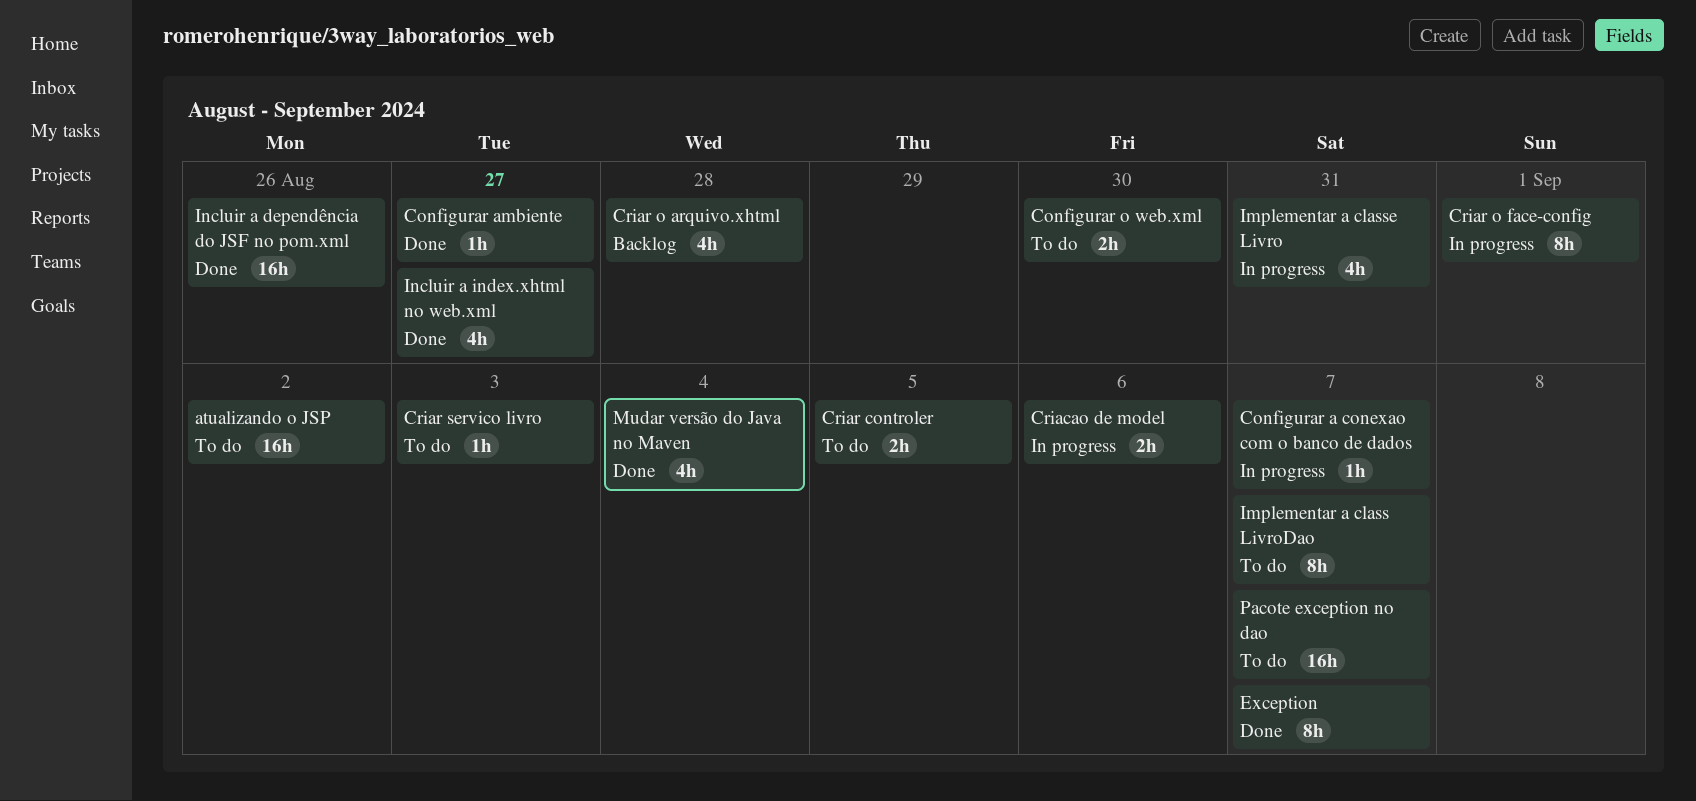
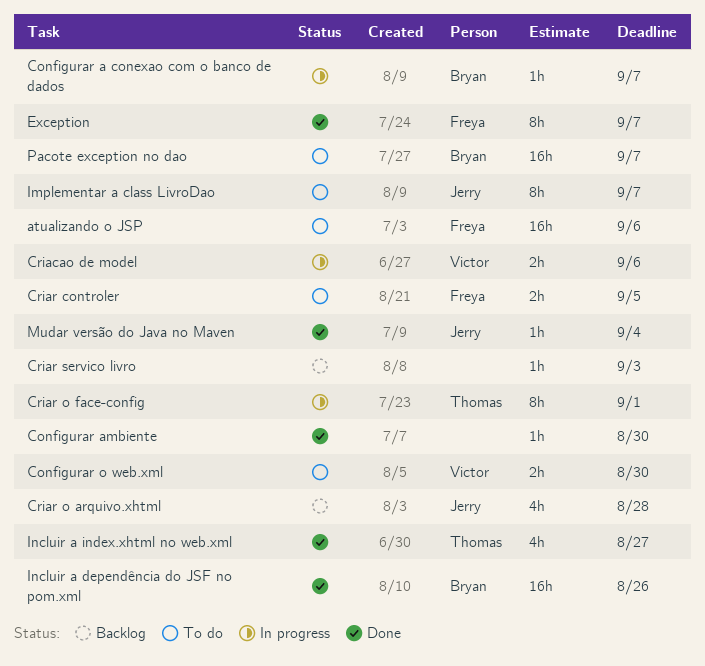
atualizando o JSP, due: Sep 2 -> Sep 6
Configurar ambiente, due: Aug 27 -> Aug 30
Criar servico livro, status: To do -> Backlog
Implementar a classe Livro: present -> none
Mudar versão do Java no Maven, estimate: 4h -> 1h

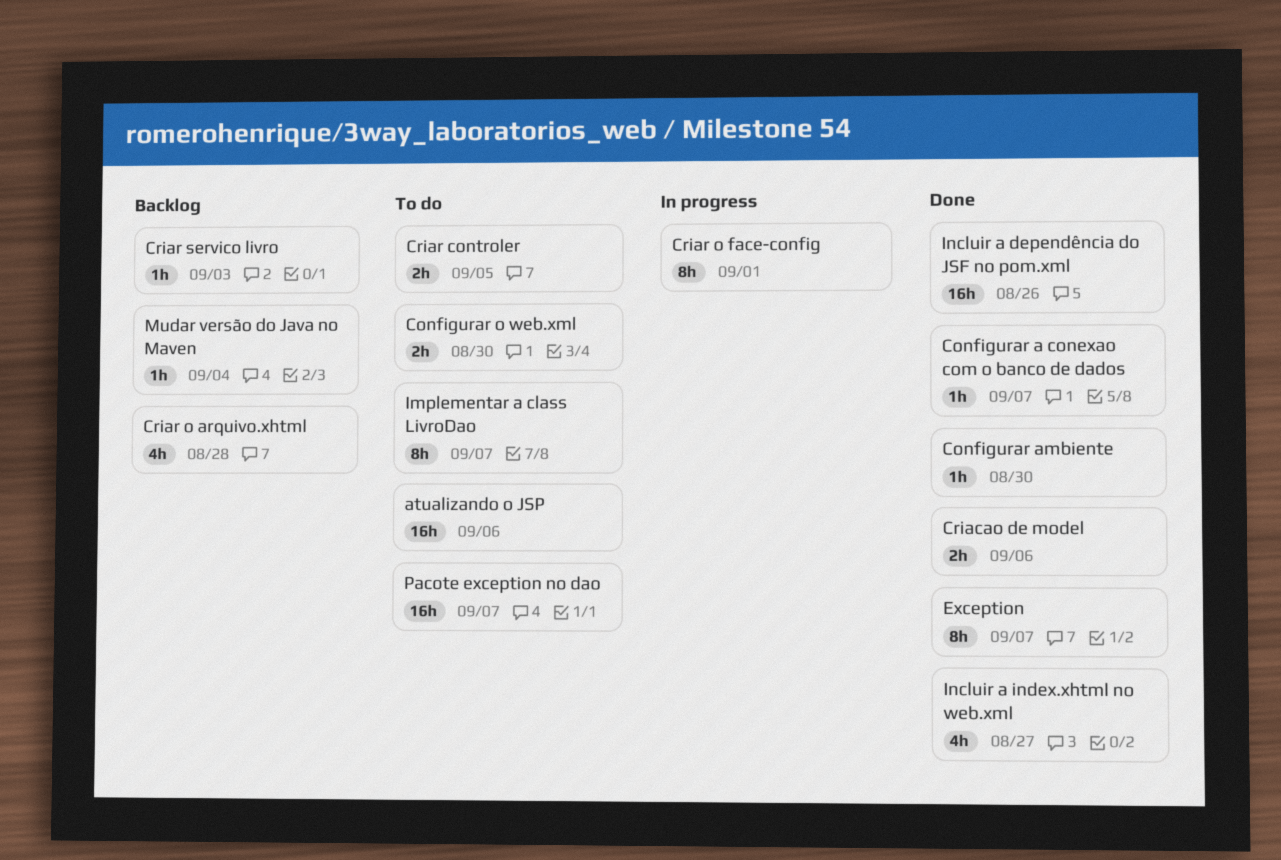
Configurar a conexao com o banco de dados, status: In progress -> Done
Criacao de model, status: In progress -> Done
Mudar versão do Java no Maven, status: Done -> Backlog

